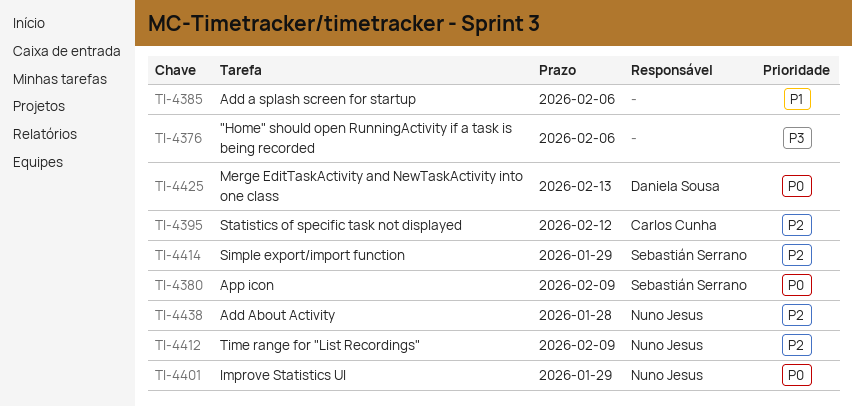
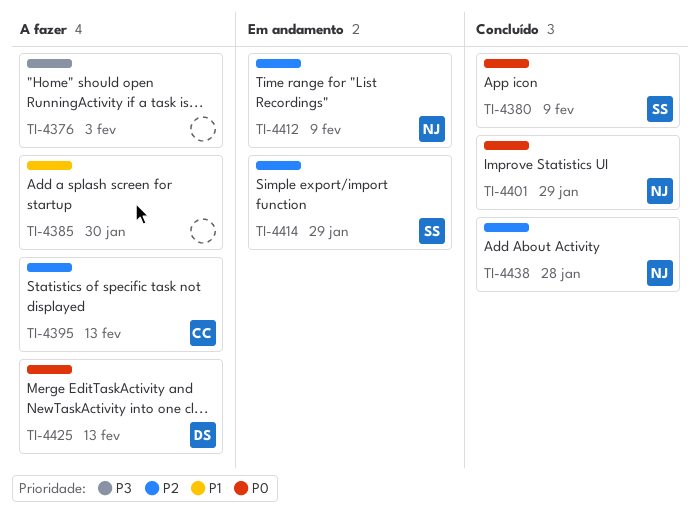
TI-4376, due: Feb 6 -> Feb 3
TI-4385, due: Feb 6 -> Jan 30
TI-4395, due: Feb 12 -> Feb 13

